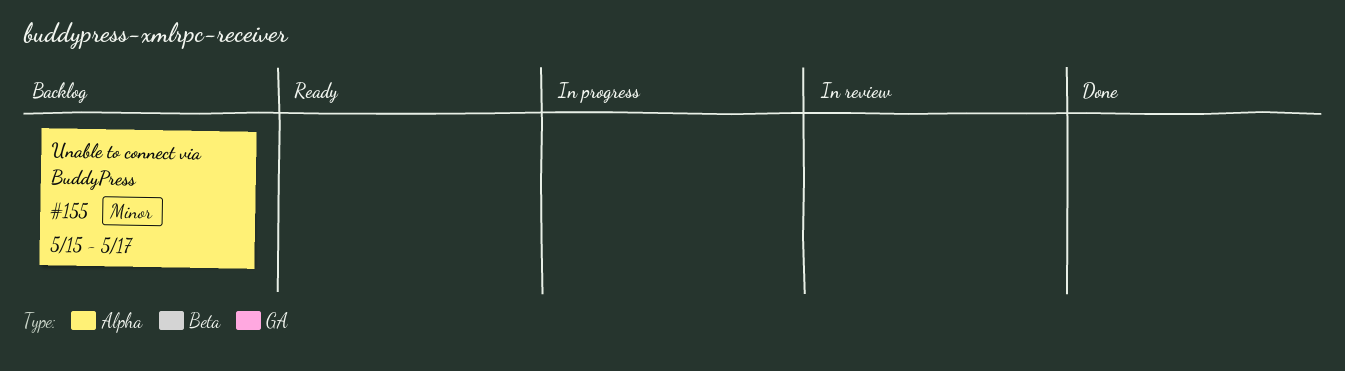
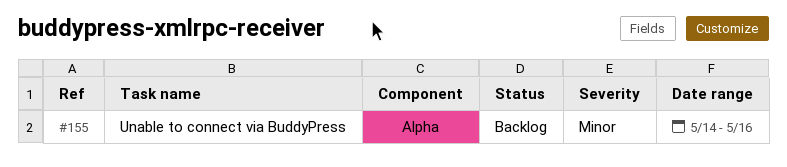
#155, start: May 15 -> May 14
#155, due: May 17 -> May 16

